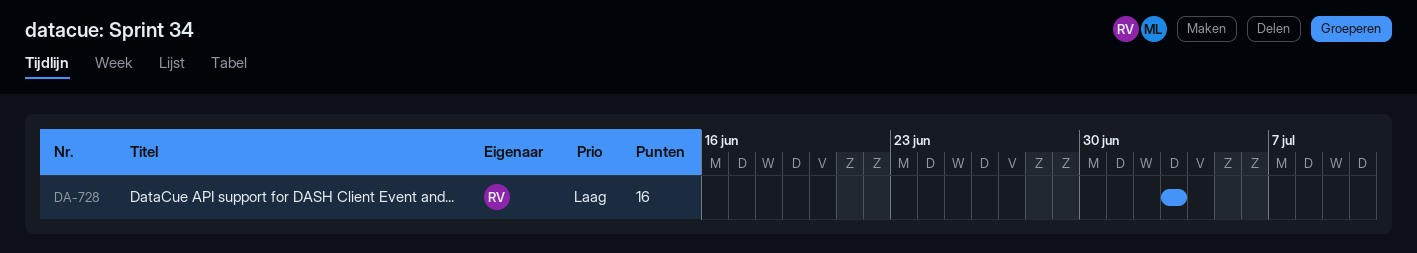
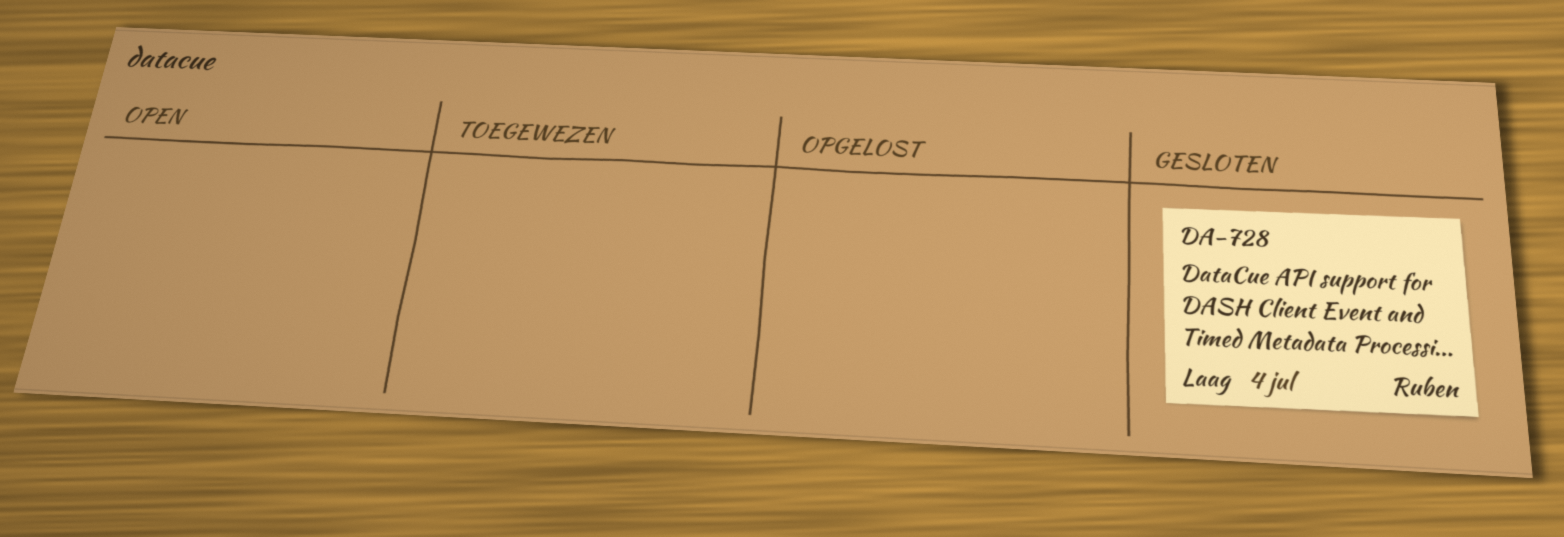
DA-728, due: Jul 3 -> Jul 4

